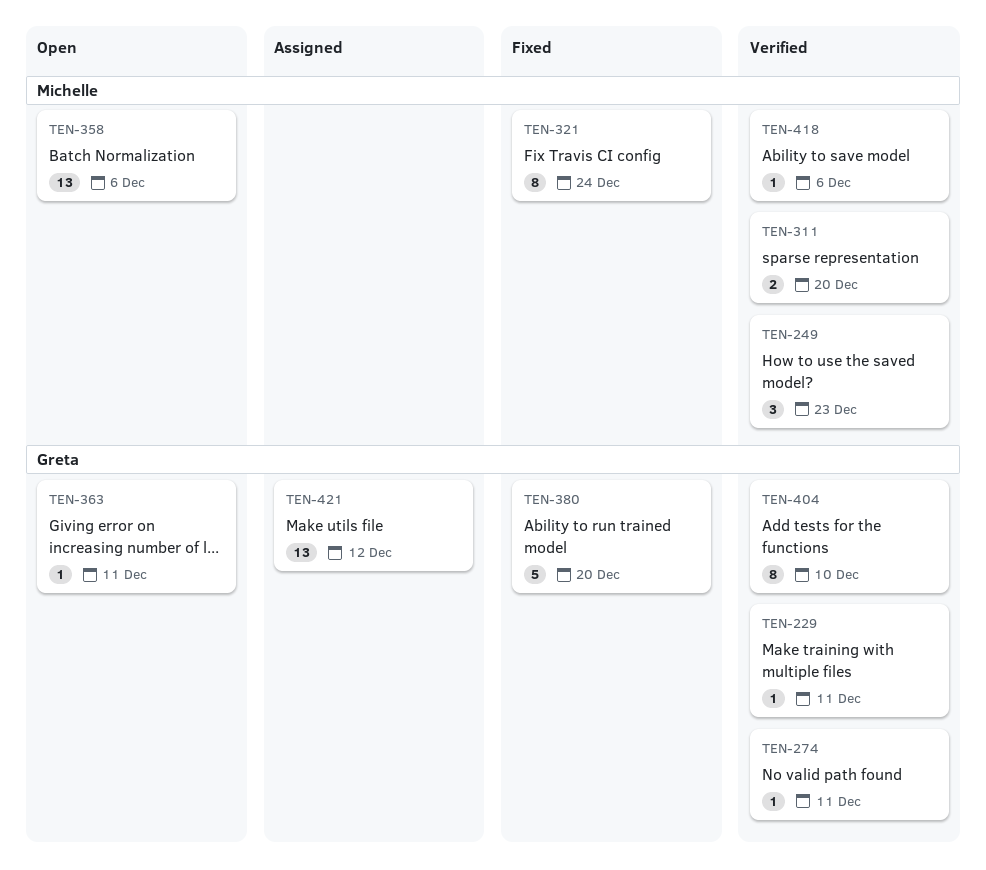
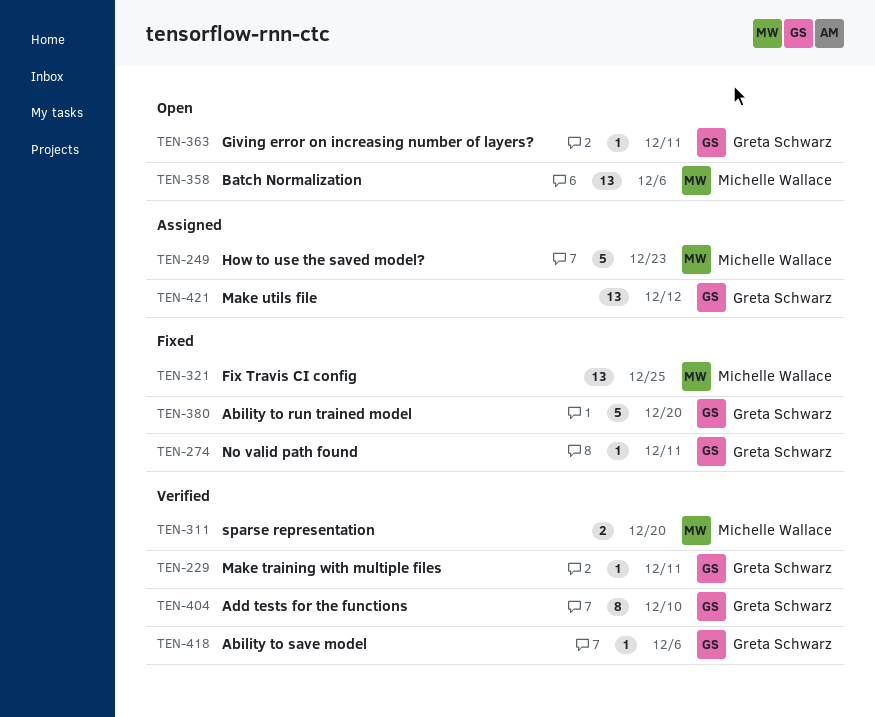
TEN-249, status: Verified -> Assigned
TEN-249, estimate: 3 -> 5
TEN-274, status: Verified -> Fixed
TEN-321, estimate: 8 -> 13
TEN-321, due: Dec 24 -> Dec 25
TEN-418, owner: Michelle Wallace -> Greta Schwarz

